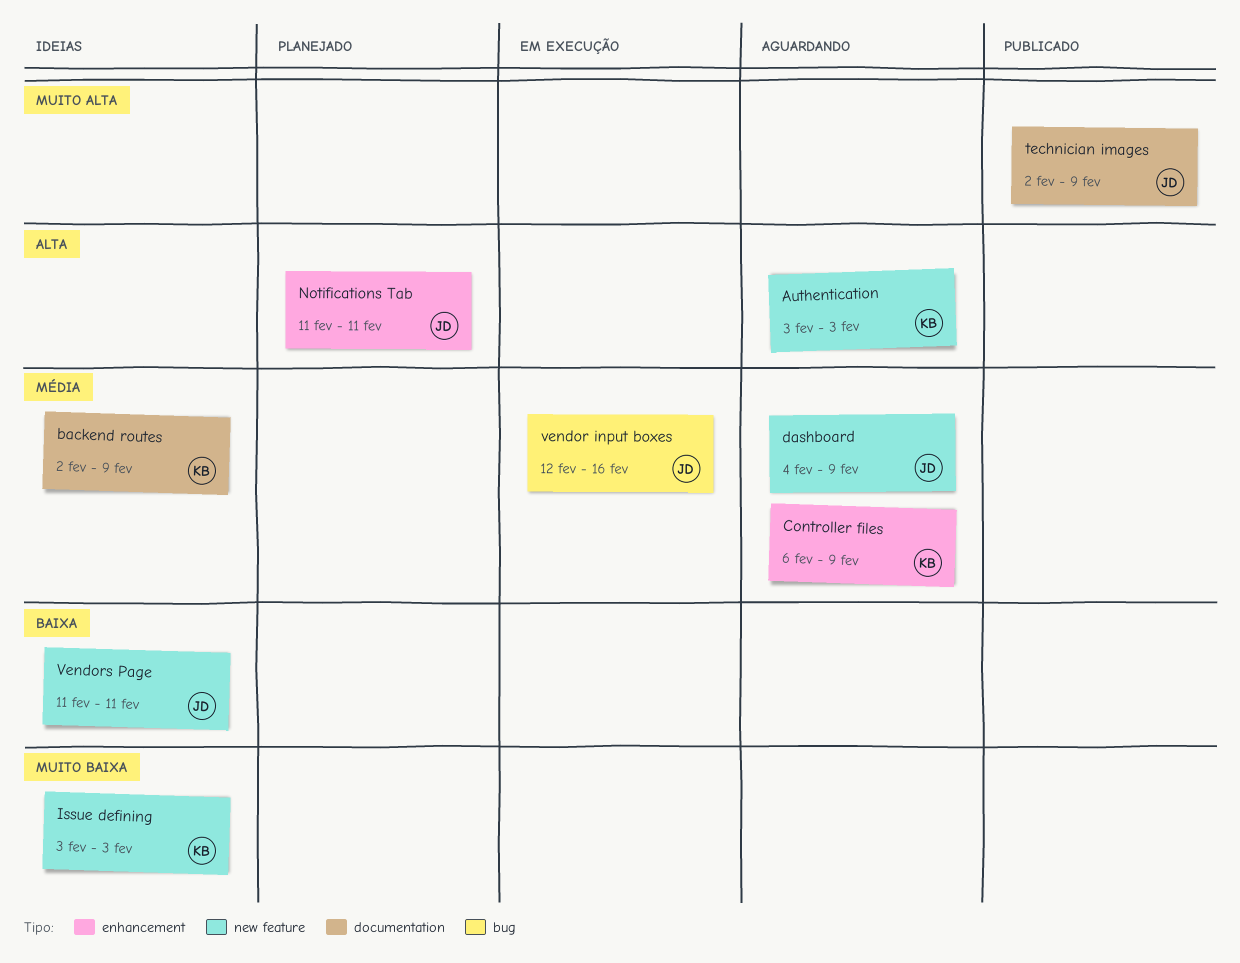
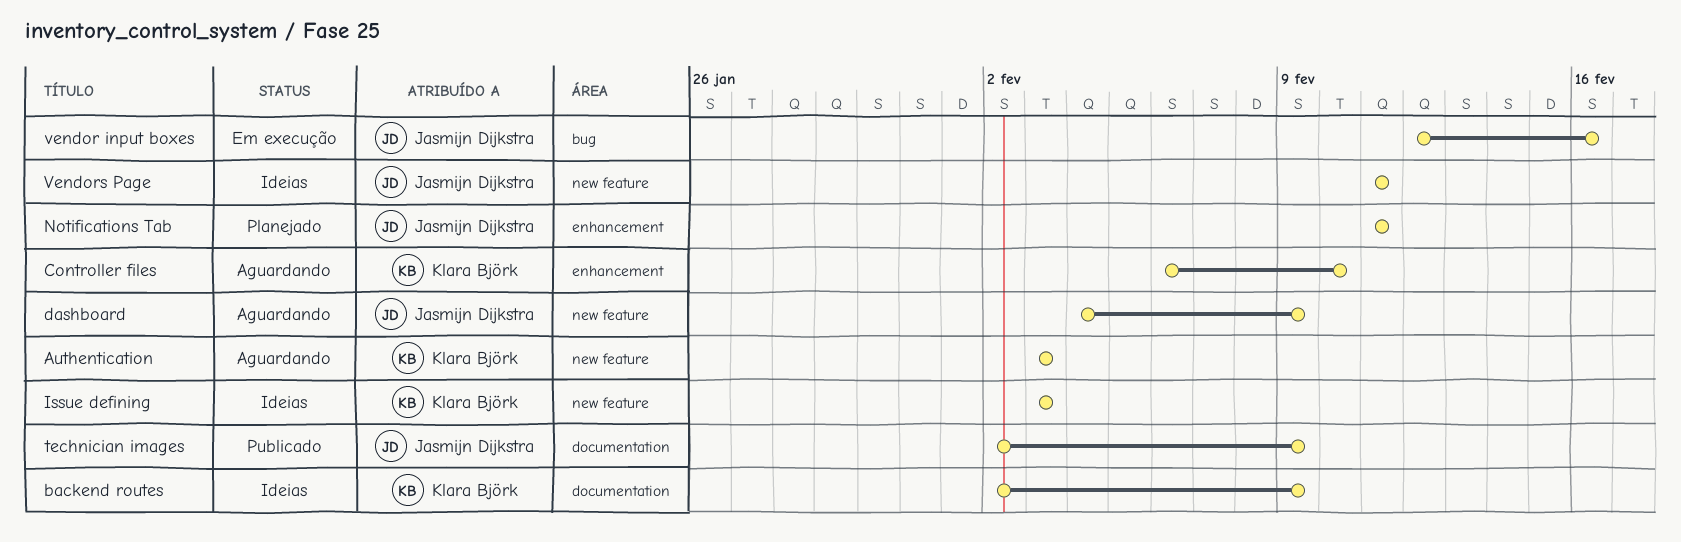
Controller files, due: Feb 9 -> Feb 10

